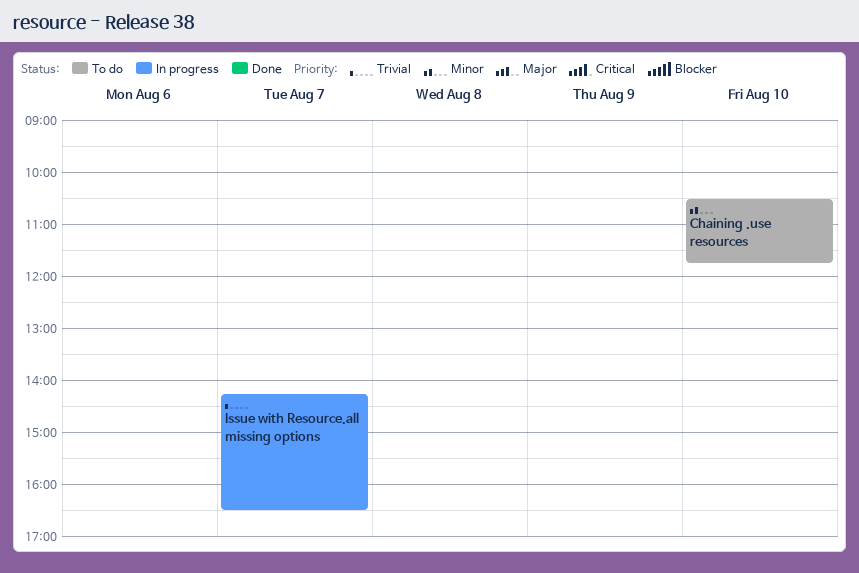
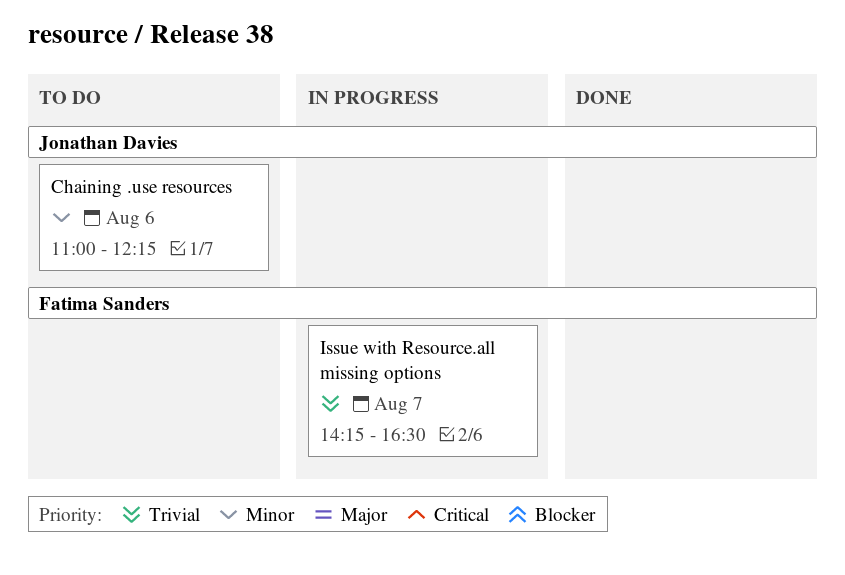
Chaining .use resources, day: Aug 10 -> Aug 6
Chaining .use resources, begins: 10:30 -> 11:00
Chaining .use resources, ends: 11:45 -> 12:15

